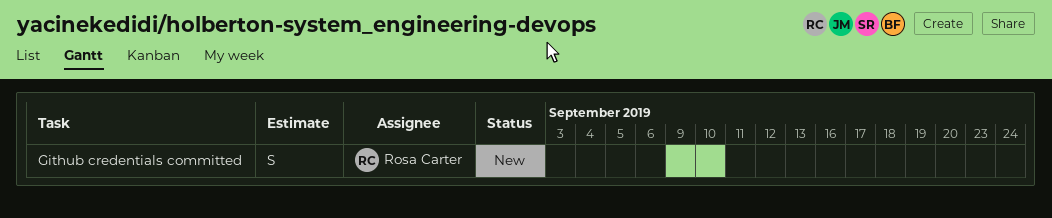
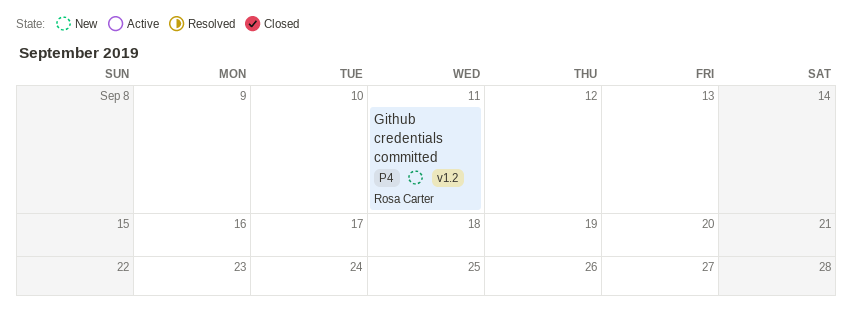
Github credentials committed, due: Sep 10 -> Sep 11

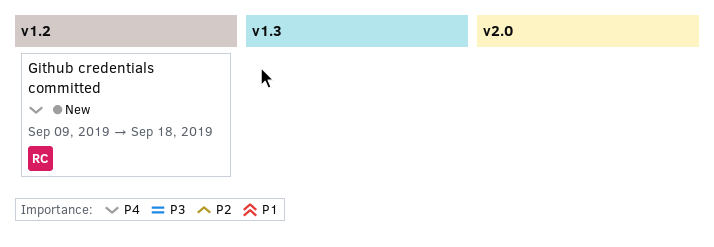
Github credentials committed, due: Sep 11 -> Sep 18

